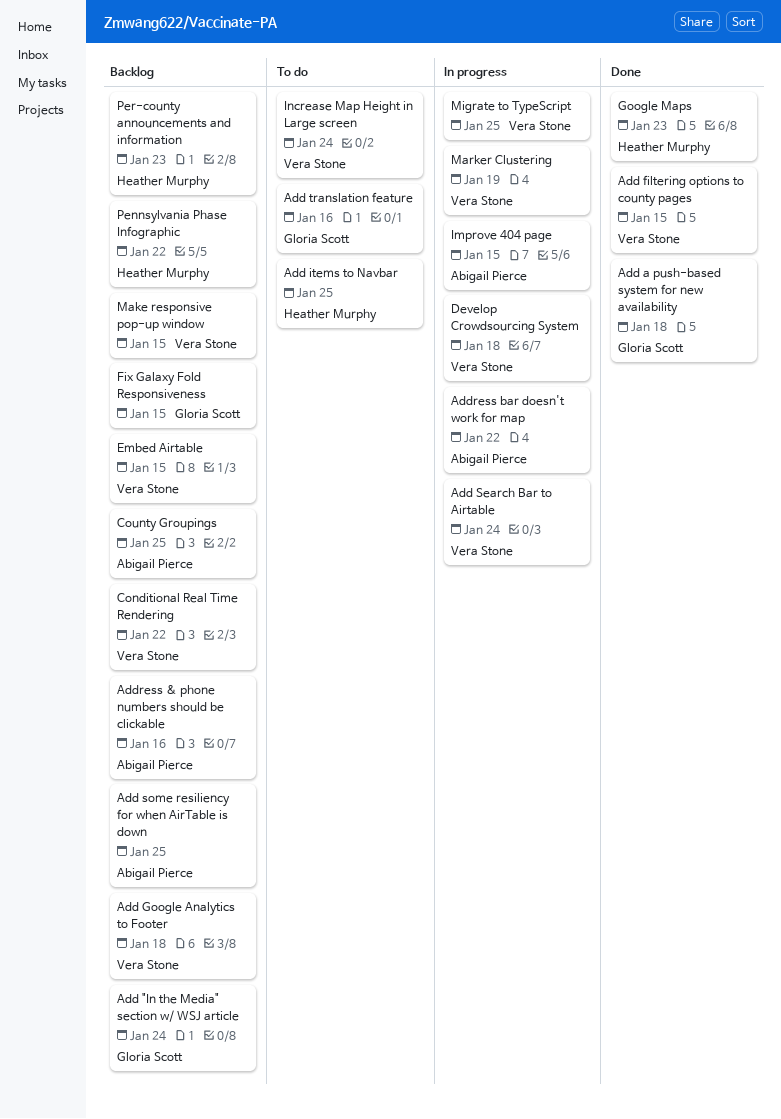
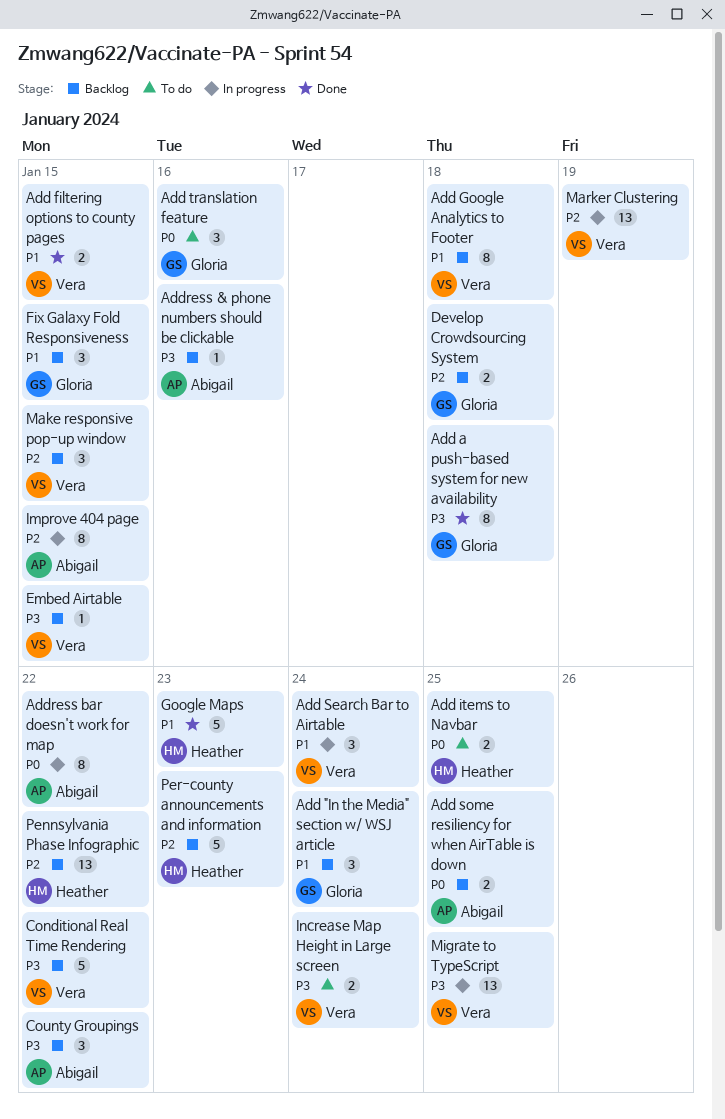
County Groupings, due: Jan 25 -> Jan 22
Develop Crowdsourcing System, status: In progress -> Backlog
Develop Crowdsourcing System, owner: Vera Stone -> Gloria Scott

